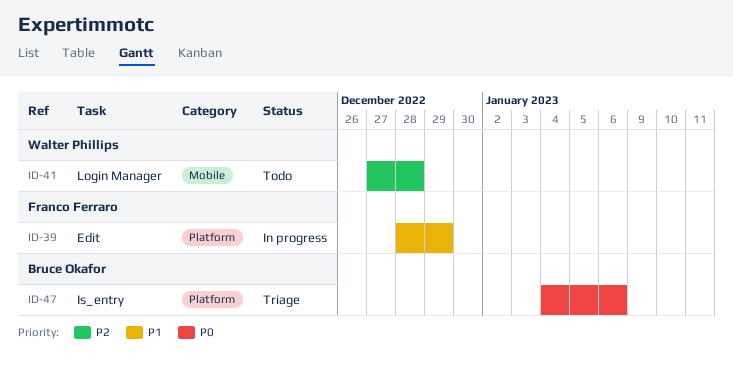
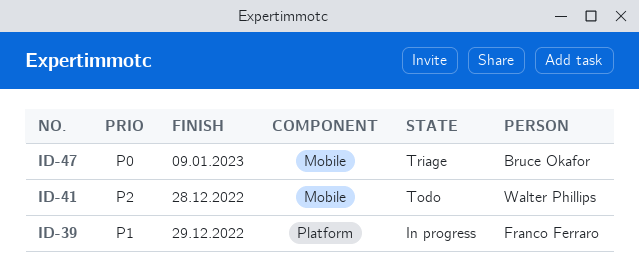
ID-47, label: Platform -> Mobile
ID-47, due: Jan 6 -> Jan 9

